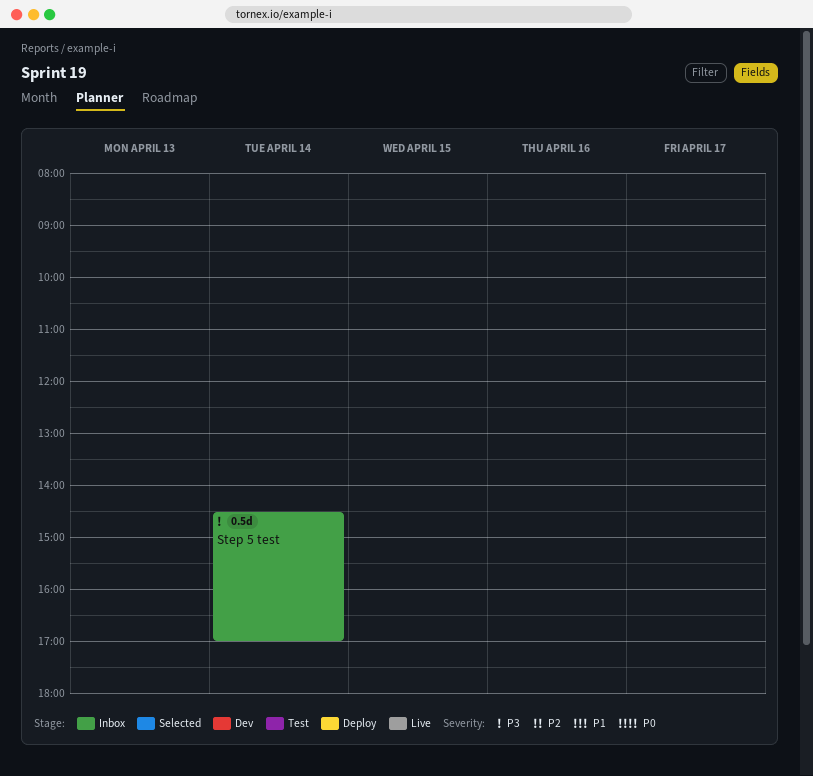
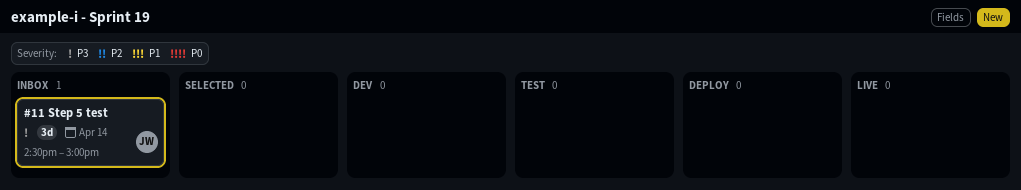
Step 5 test, estimate: 0.5d -> 3d
Step 5 test, ends: 17:00 -> 15:00

